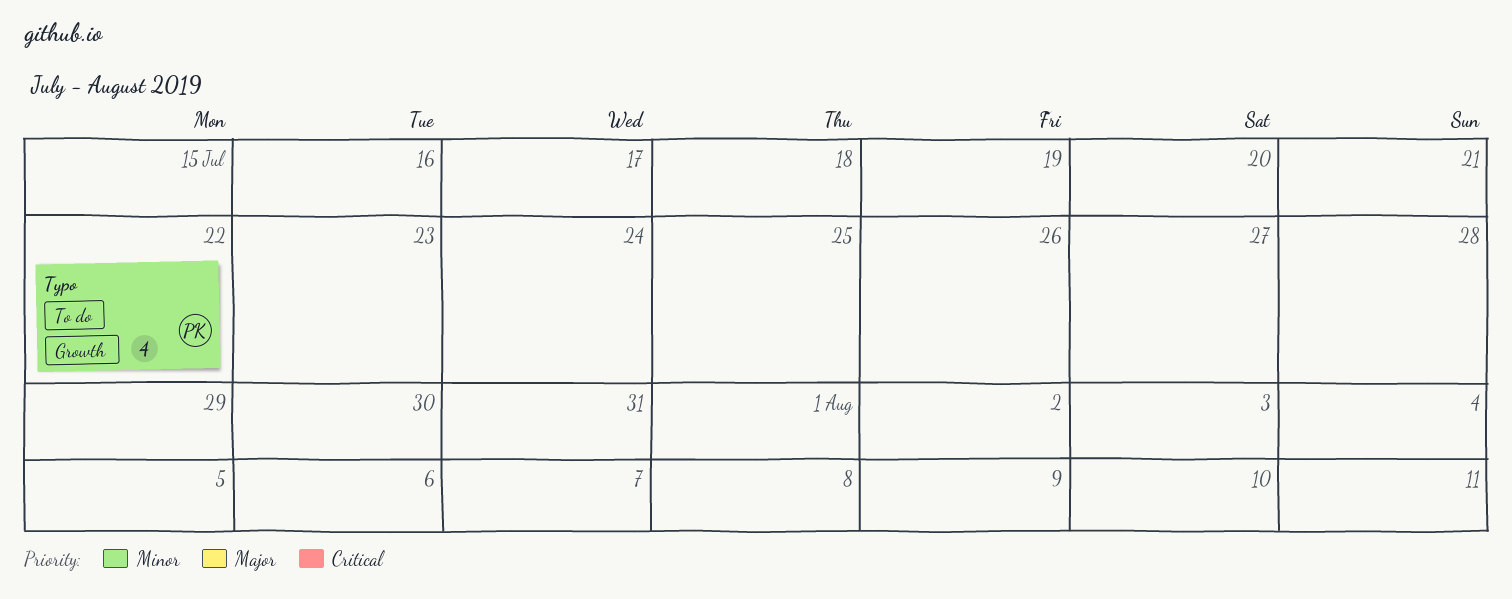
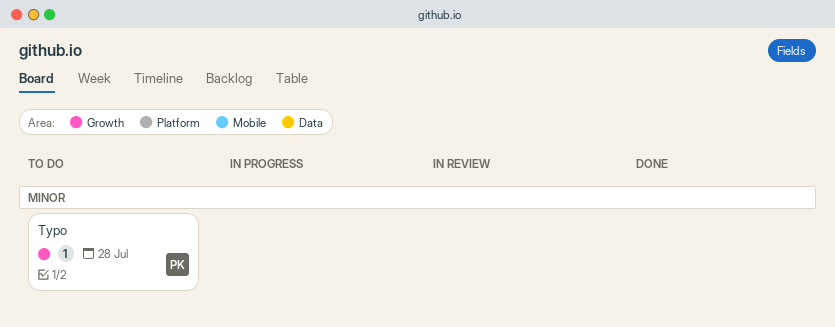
Typo, estimate: 4 -> 1
Typo, due: Jul 22 -> Jul 28

